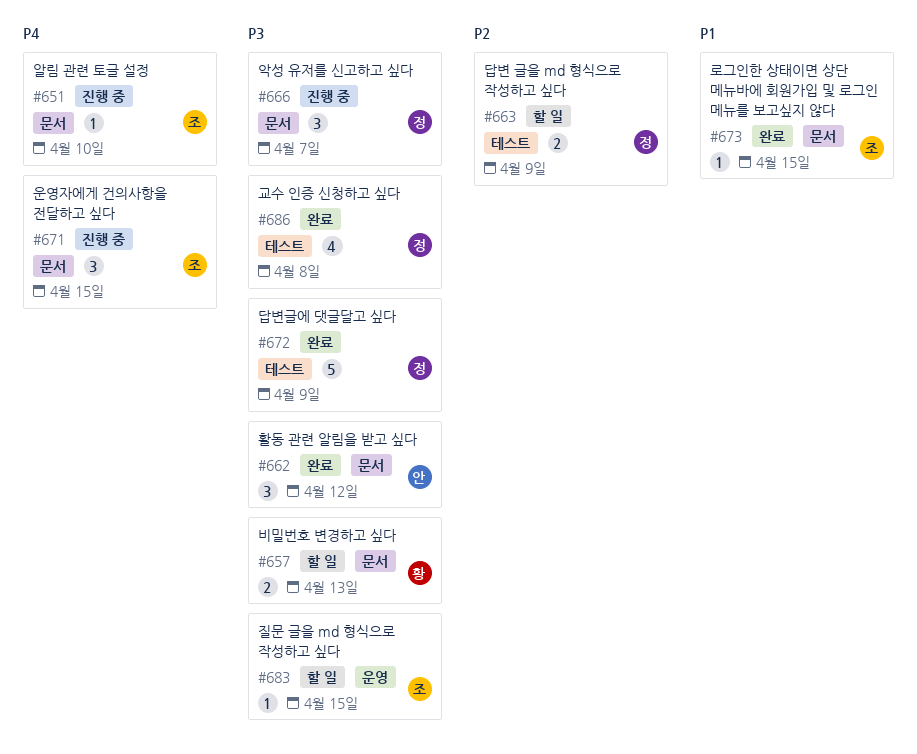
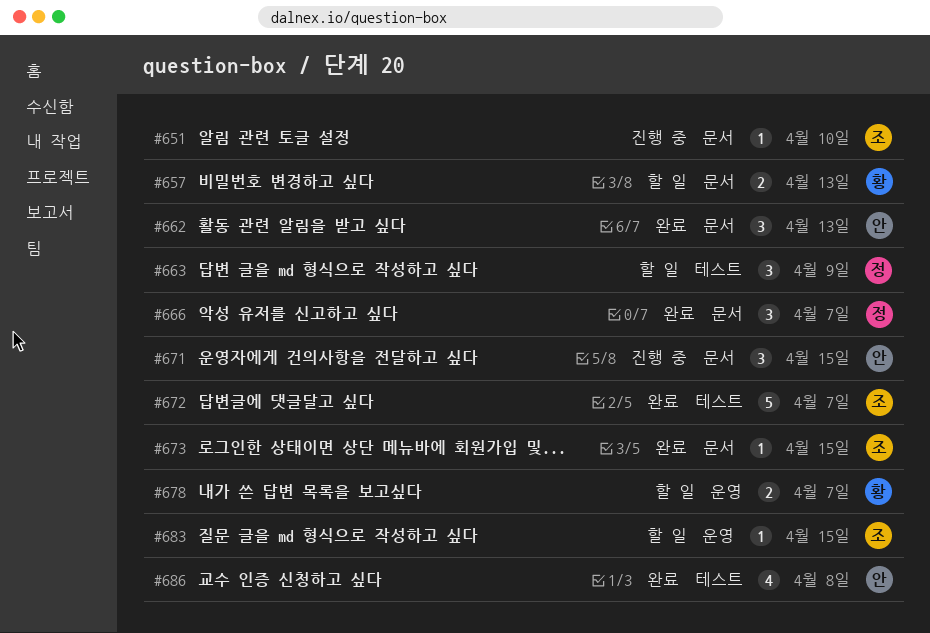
#662, due: Apr 12 -> Apr 13
#663, estimate: 2 -> 3
#666, status: 진행 중 -> 완료
#671, owner: 조 -> 안
#672, owner: 정 -> 조
#672, due: Apr 9 -> Apr 7
#678: none -> present
#686, owner: 정 -> 안

